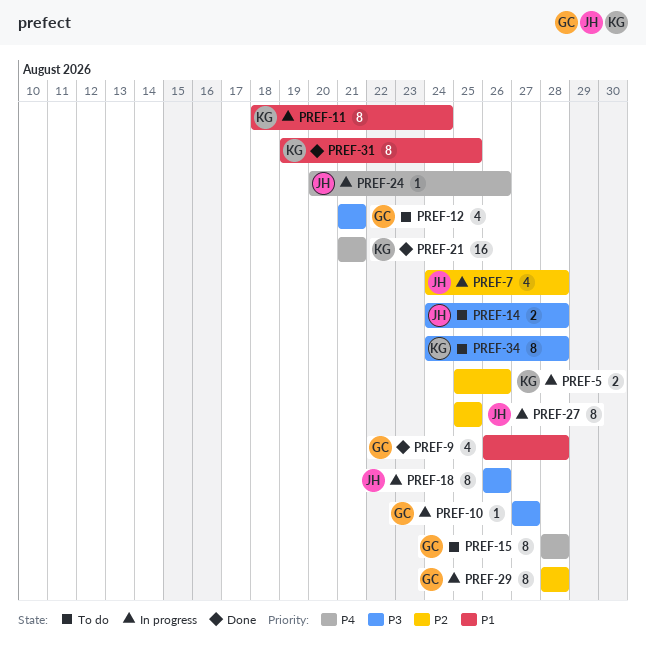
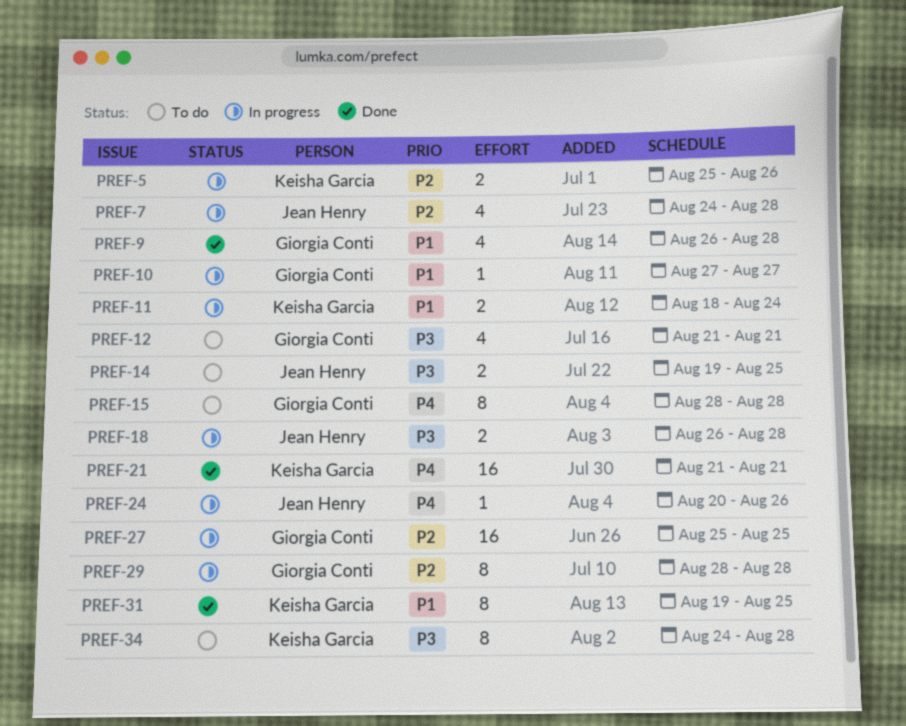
PREF-10, priority: P3 -> P1
PREF-11, estimate: 8 -> 2
PREF-14, start: Aug 24 -> Aug 19
PREF-14, due: Aug 28 -> Aug 25
PREF-18, estimate: 8 -> 2
PREF-18, due: Aug 26 -> Aug 28
PREF-27, owner: Jean Henry -> Giorgia Conti
PREF-27, estimate: 8 -> 16

